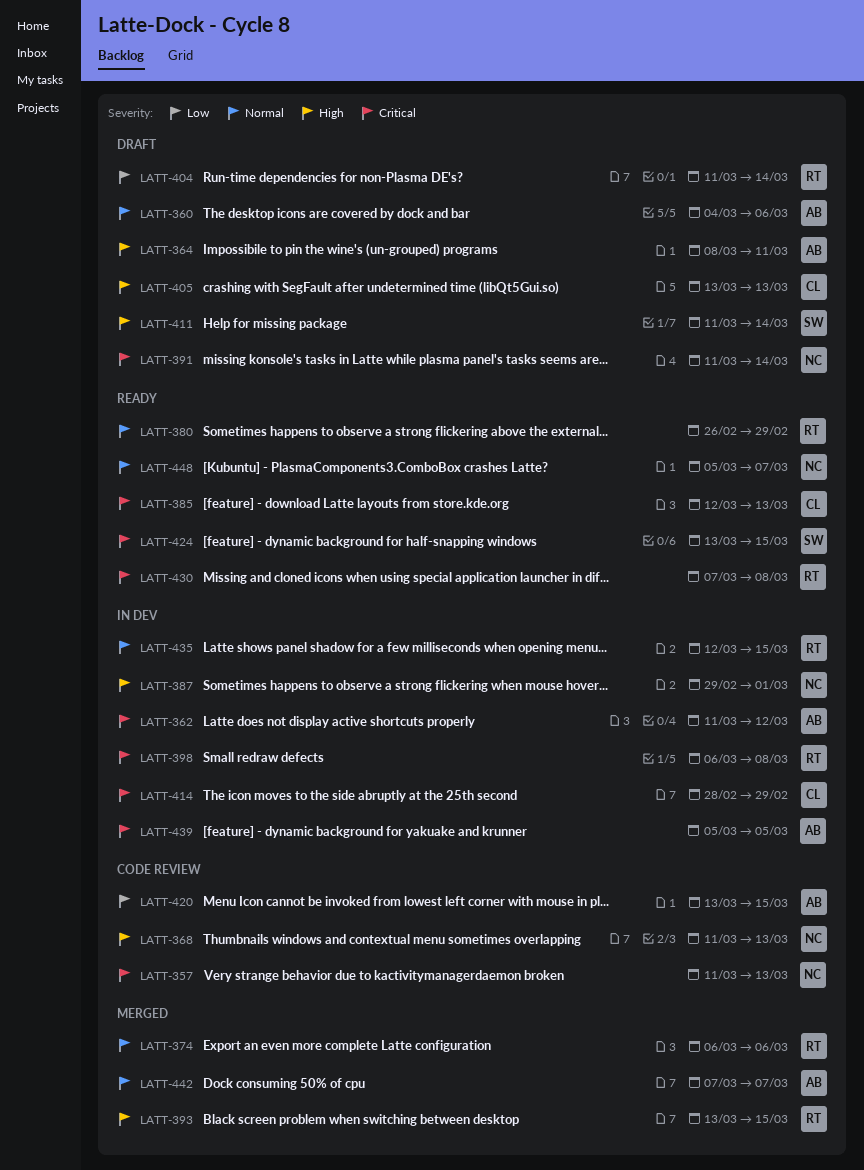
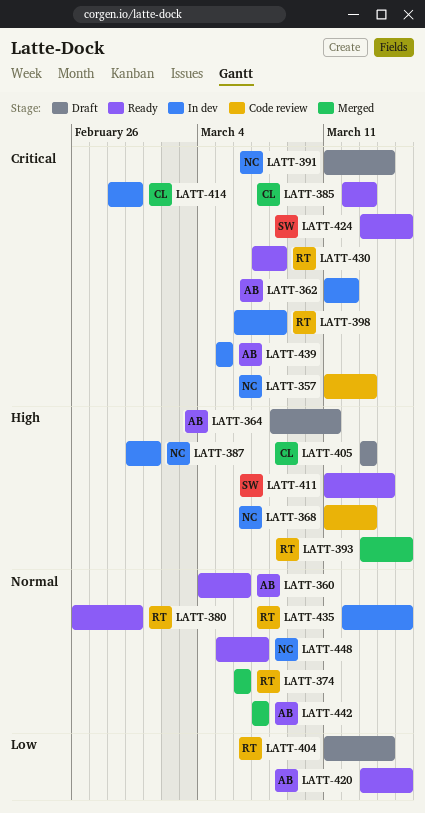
LATT-360, status: Draft -> Ready
LATT-411, status: Draft -> Ready
LATT-420, status: Code review -> Ready

